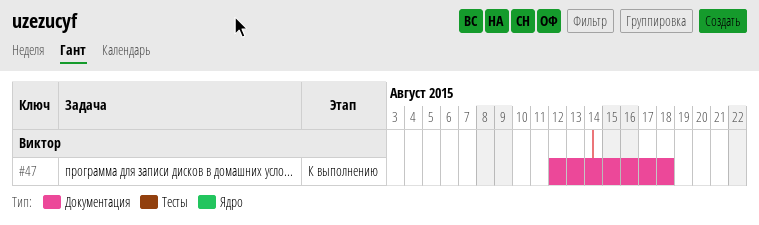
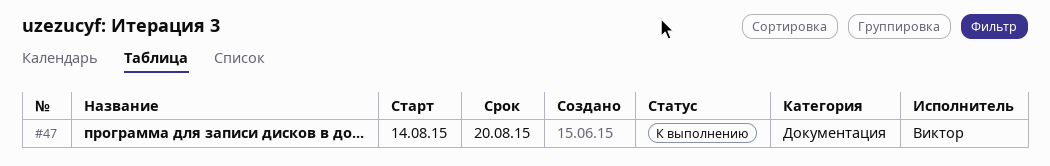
#47, start: Aug 12 -> Aug 14
#47, due: Aug 18 -> Aug 20

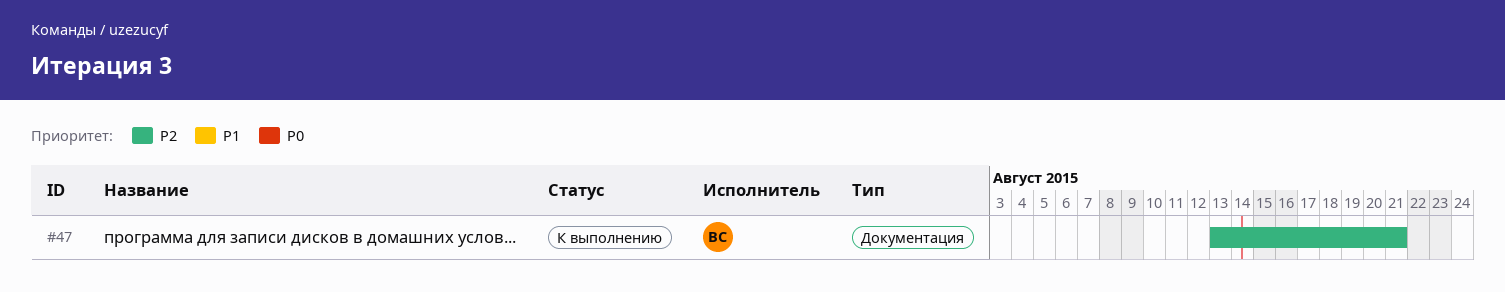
#47, start: Aug 14 -> Aug 13
#47, due: Aug 20 -> Aug 21

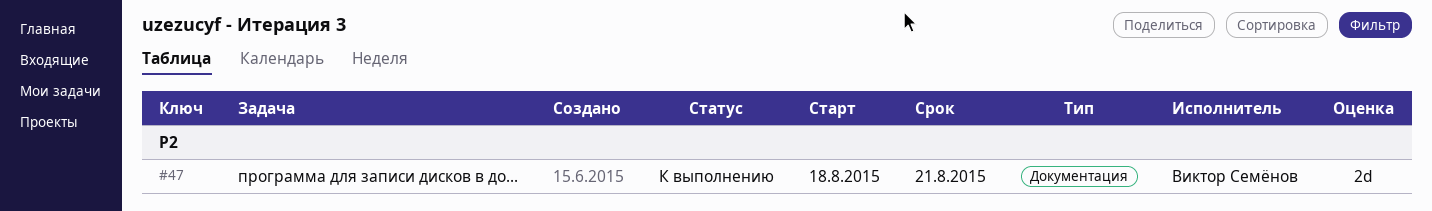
#47, start: Aug 13 -> Aug 18

